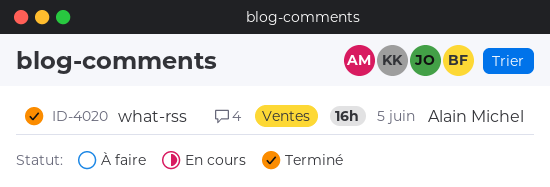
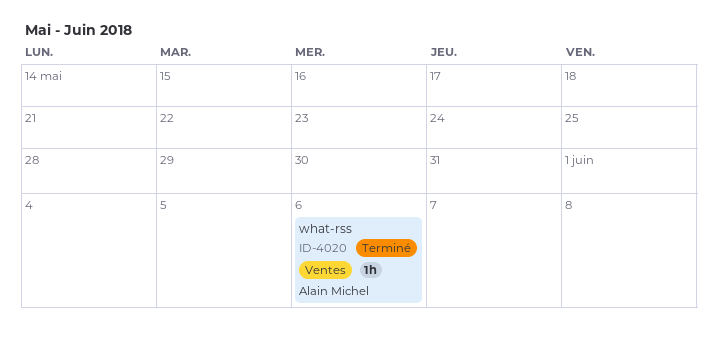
ID-4020, estimate: 16h -> 1h
ID-4020, due: Jun 5 -> Jun 6

